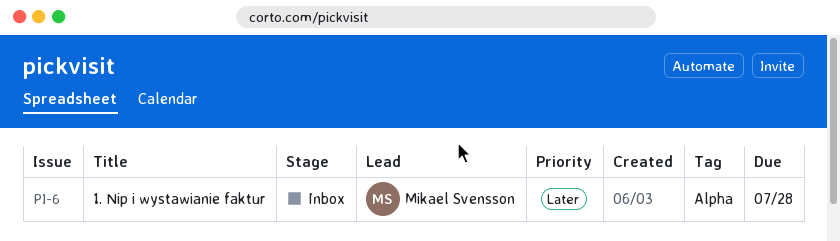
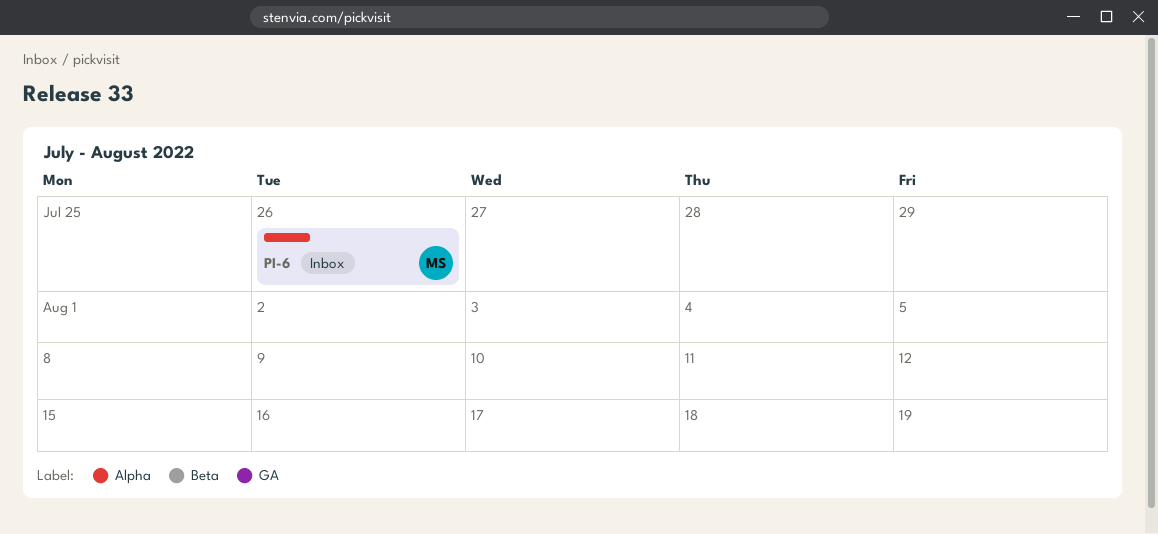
PI-6, due: Jul 28 -> Jul 26

